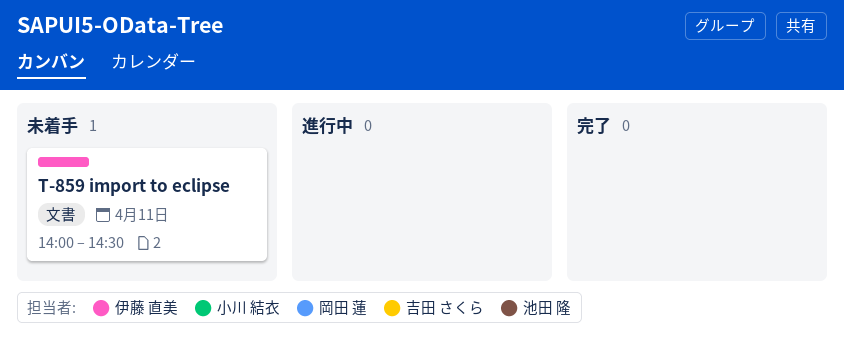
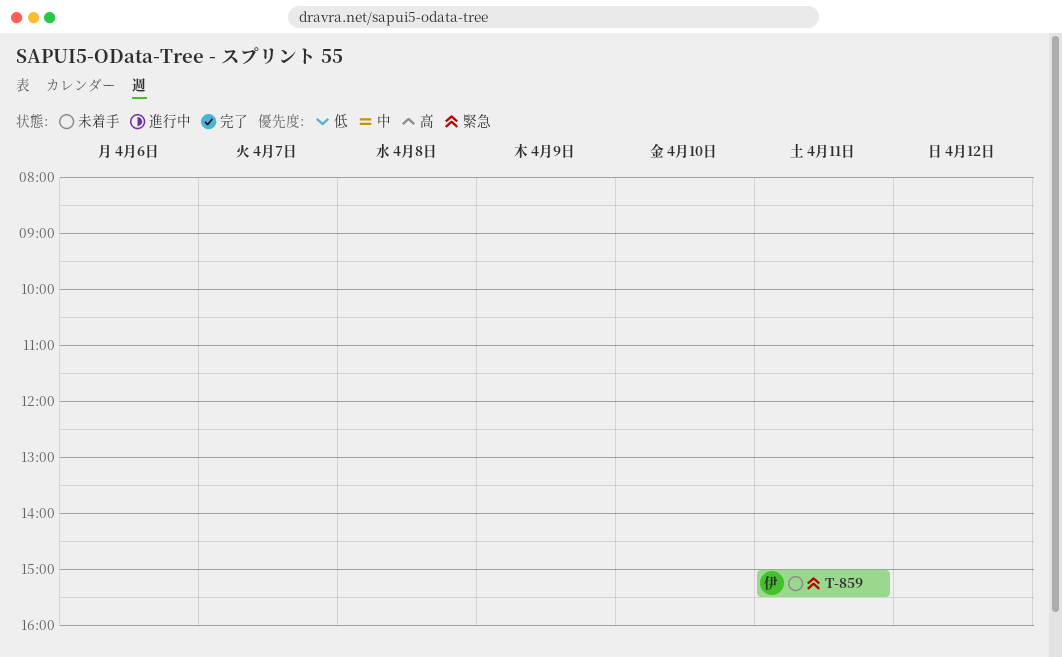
T-859, begins: 14:00 -> 15:00
T-859, ends: 14:30 -> 15:30

